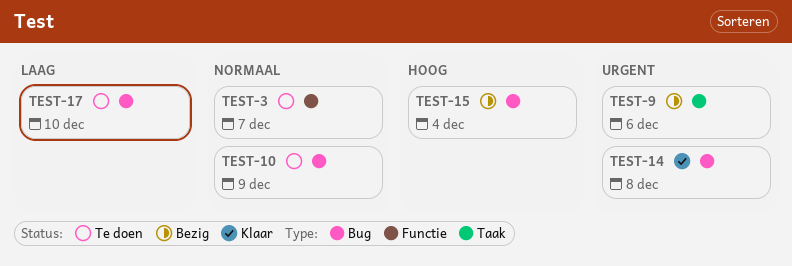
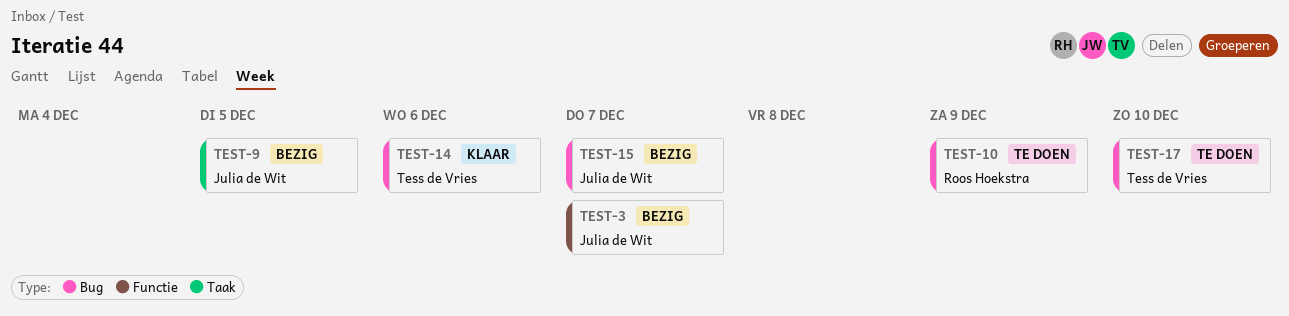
TEST-3, status: Te doen -> Bezig
TEST-9, due: Dec 6 -> Dec 5
TEST-14, due: Dec 8 -> Dec 6
TEST-15, due: Dec 4 -> Dec 7

